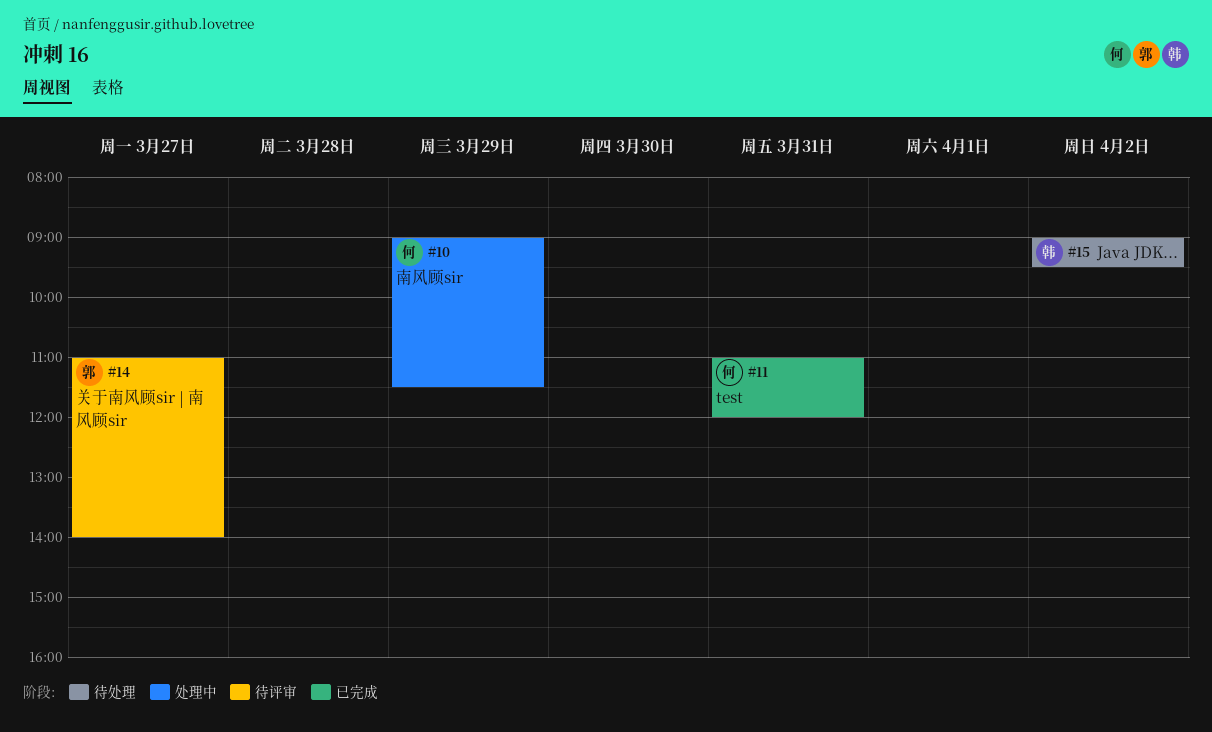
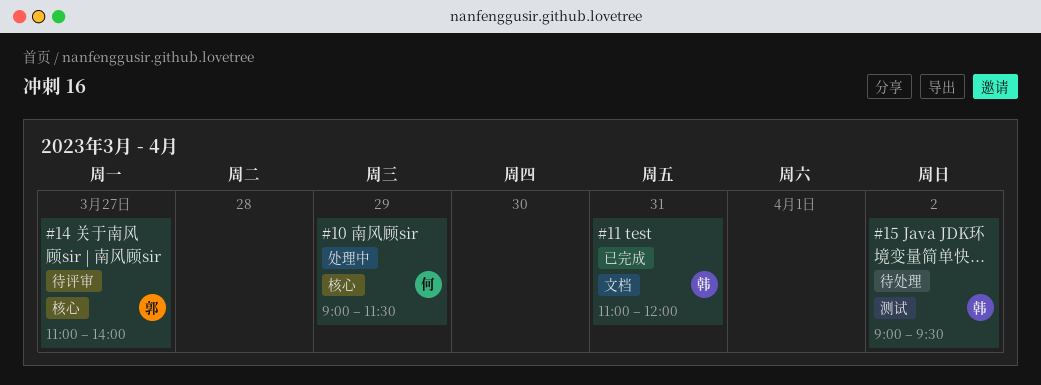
#11, owner: 何 -> 韩

